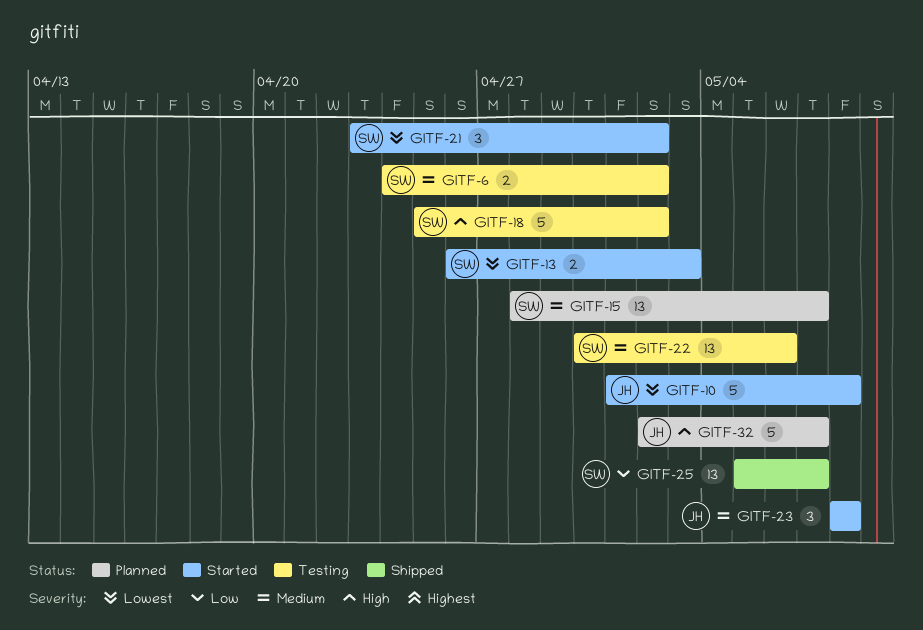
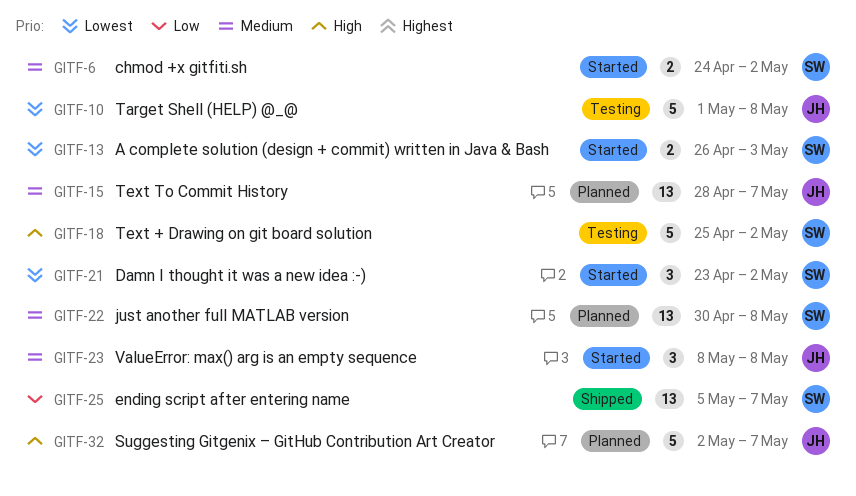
GITF-6, status: Testing -> Started
GITF-10, status: Started -> Testing
GITF-15, owner: SW -> JH
GITF-22, status: Testing -> Planned
GITF-22, due: May 6 -> May 8

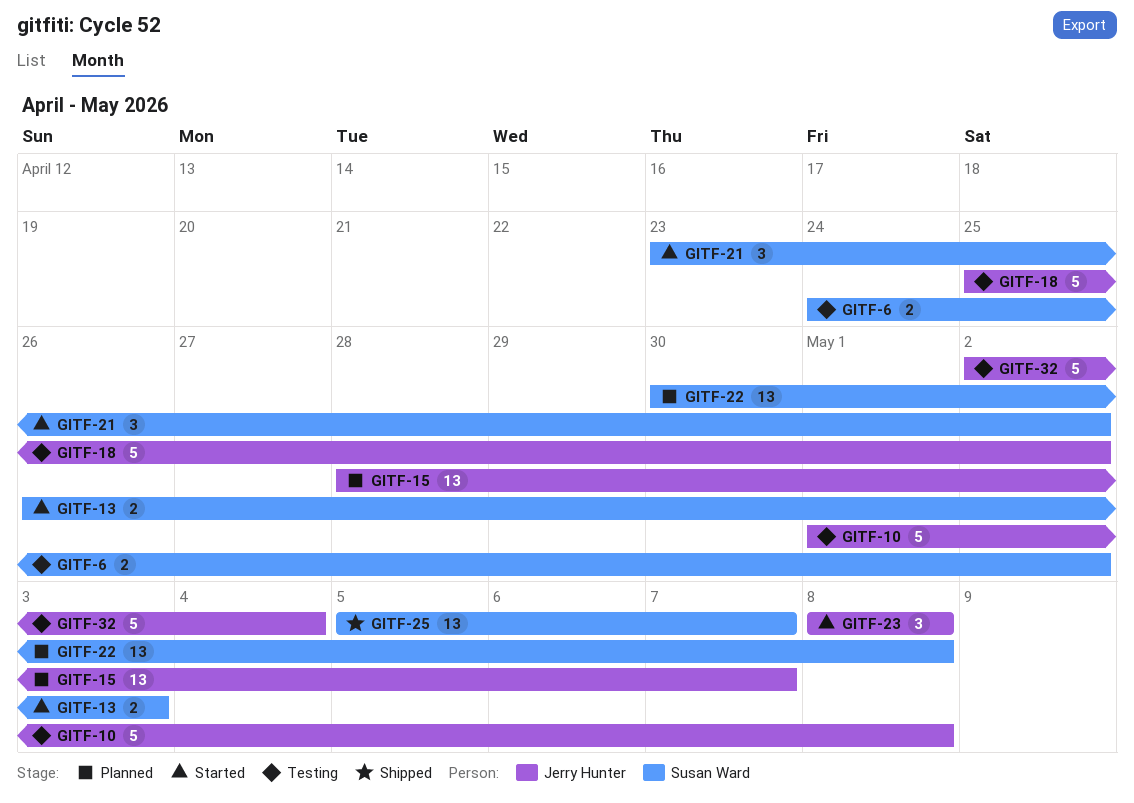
GITF-6, status: Started -> Testing
GITF-18, owner: Susan Ward -> Jerry Hunter
GITF-32, status: Planned -> Testing
GITF-32, due: May 7 -> May 4

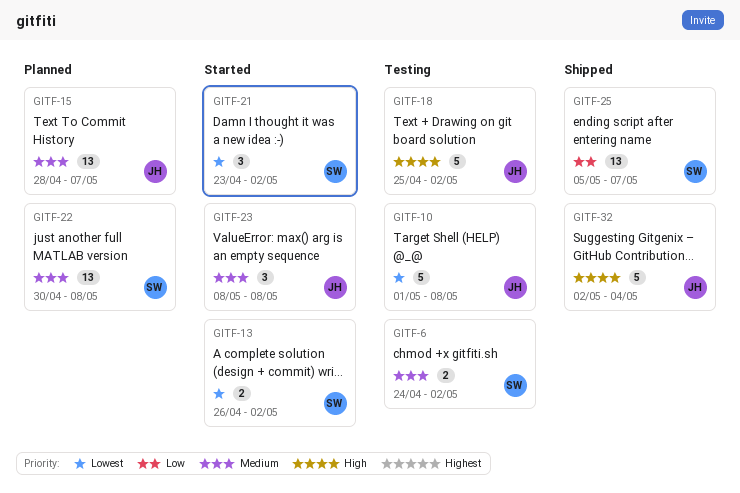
GITF-13, due: May 3 -> May 2
GITF-32, status: Testing -> Shipped

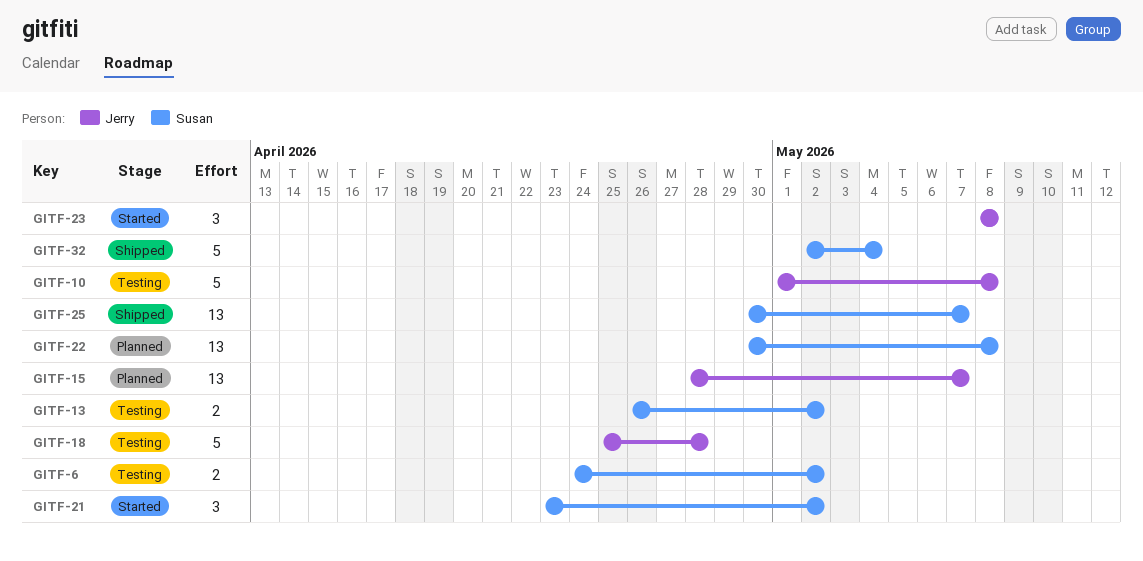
GITF-13, status: Started -> Testing
GITF-18, due: May 2 -> Apr 28
GITF-25, start: May 5 -> Apr 30
GITF-32, owner: Jerry -> Susan

